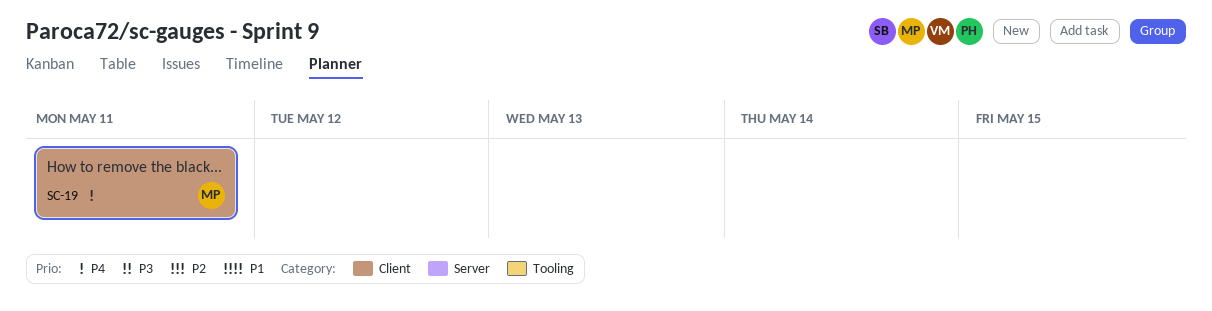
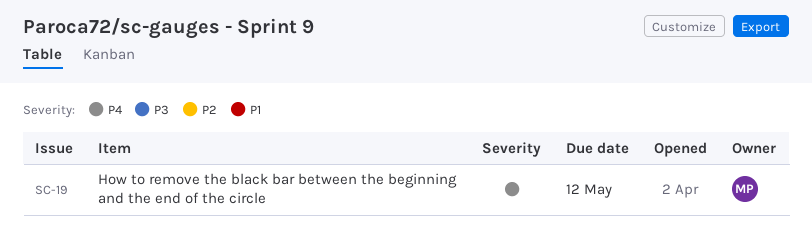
SC-19, due: May 11 -> May 12

